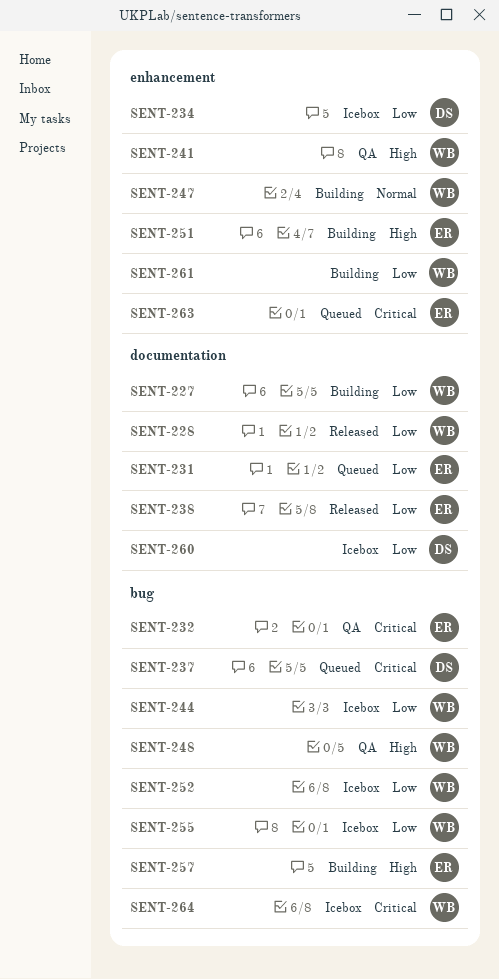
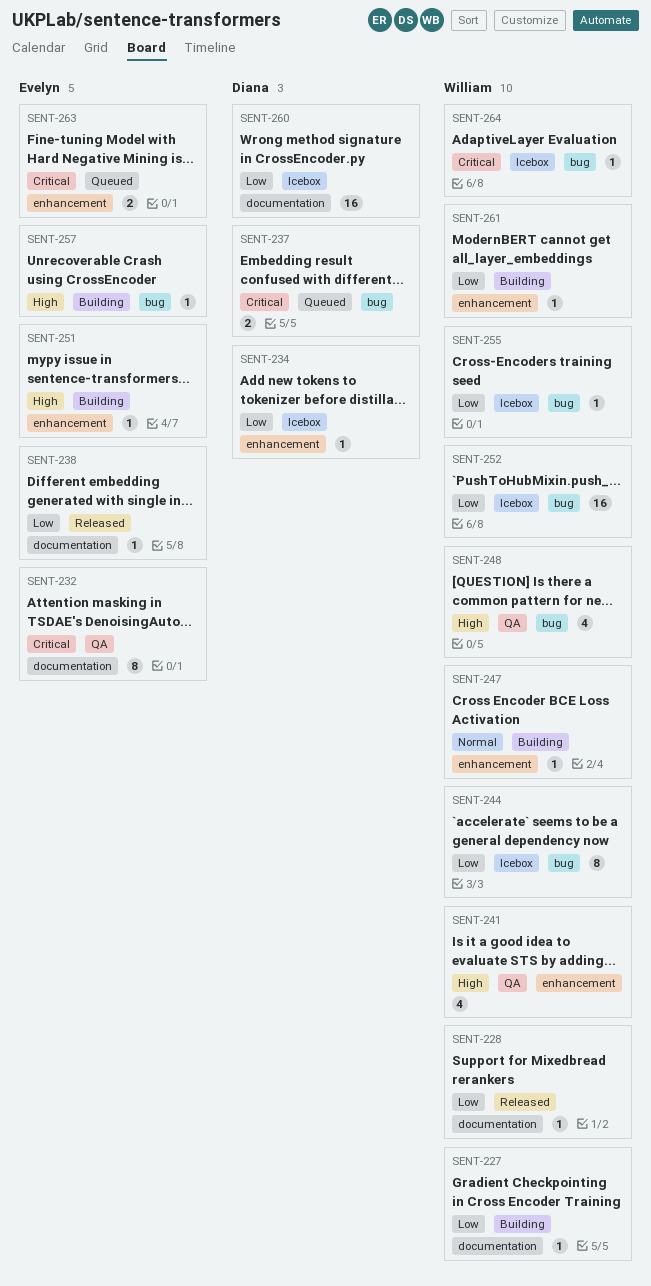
SENT-231: present -> none
SENT-232, label: bug -> documentation

